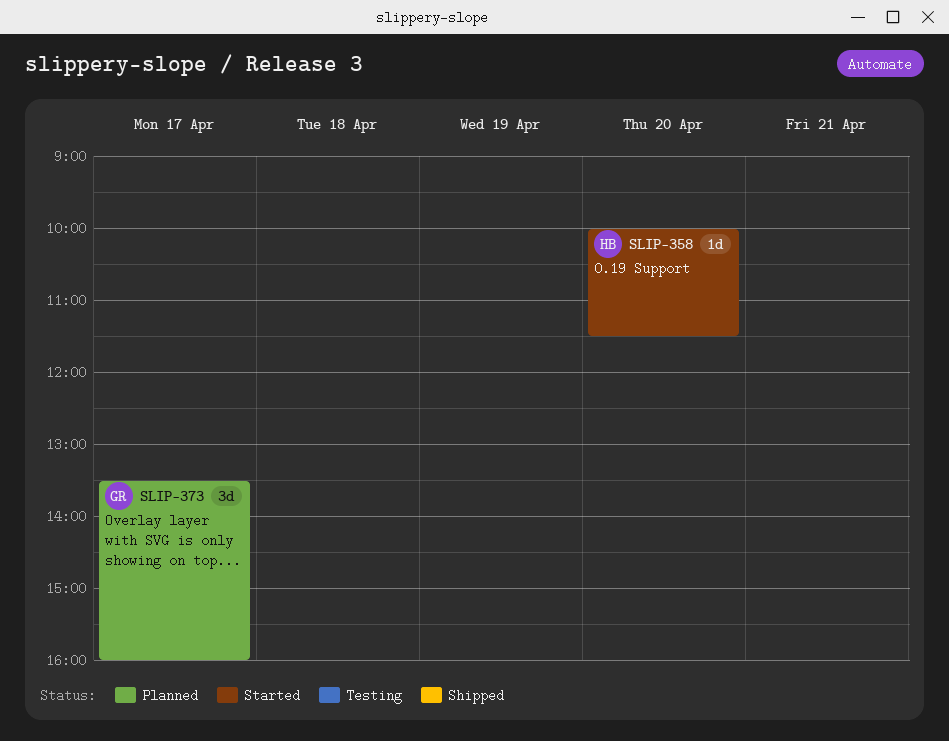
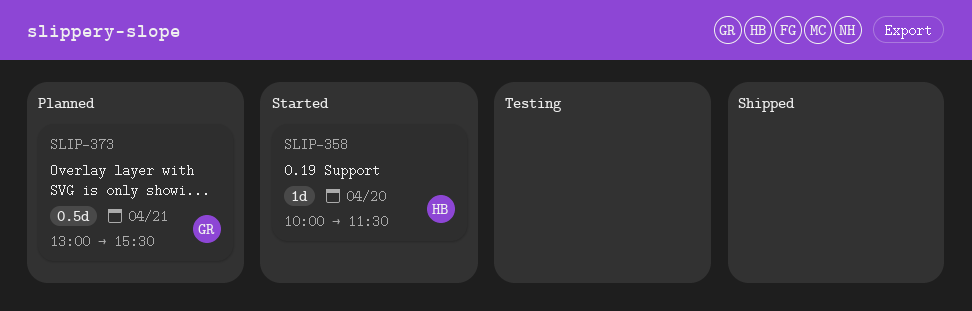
SLIP-373, estimate: 3d -> 0.5d
SLIP-373, day: Apr 17 -> Apr 21
SLIP-373, begins: 13:30 -> 13:00
SLIP-373, ends: 16:00 -> 15:30

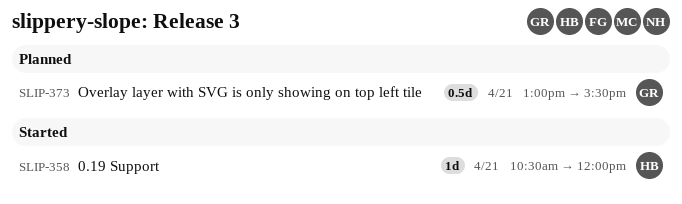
SLIP-358, day: Apr 20 -> Apr 21
SLIP-358, begins: 10:00 -> 10:30
SLIP-358, ends: 11:30 -> 12:00

